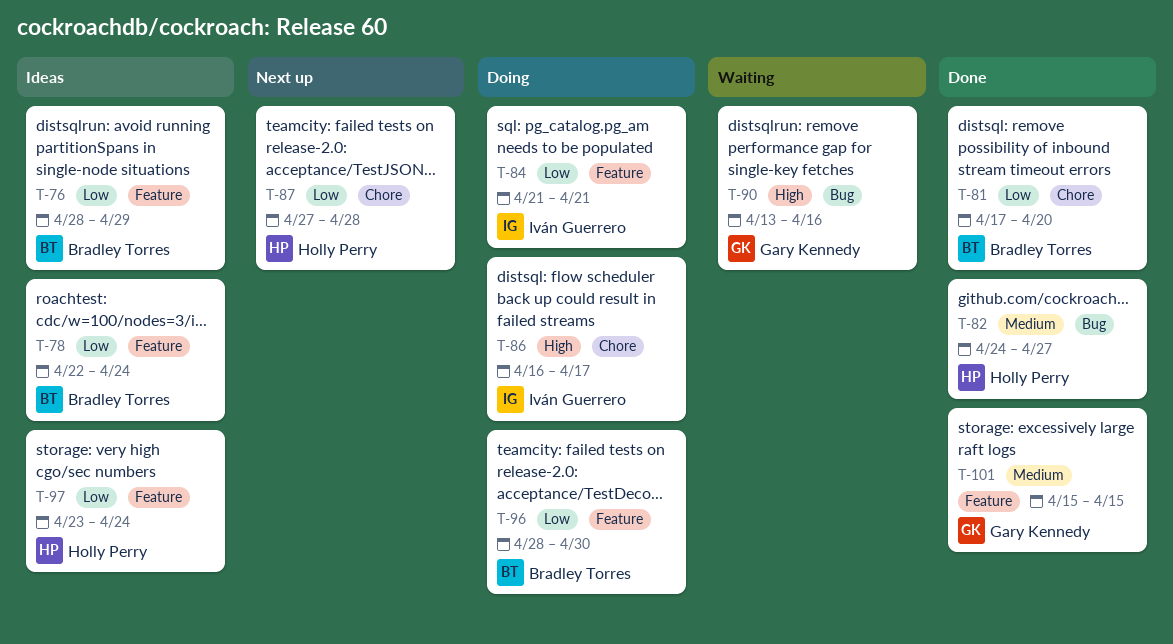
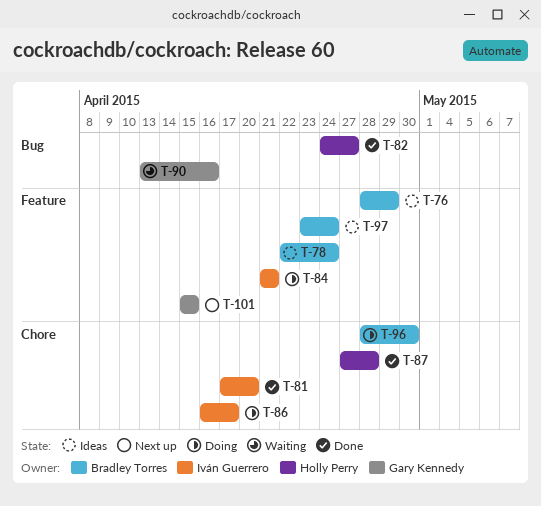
T-81, owner: Bradley Torres -> Iván Guerrero
T-87, status: Next up -> Done
T-96, label: Feature -> Chore
T-97, owner: Holly Perry -> Bradley Torres
T-101, status: Done -> Next up

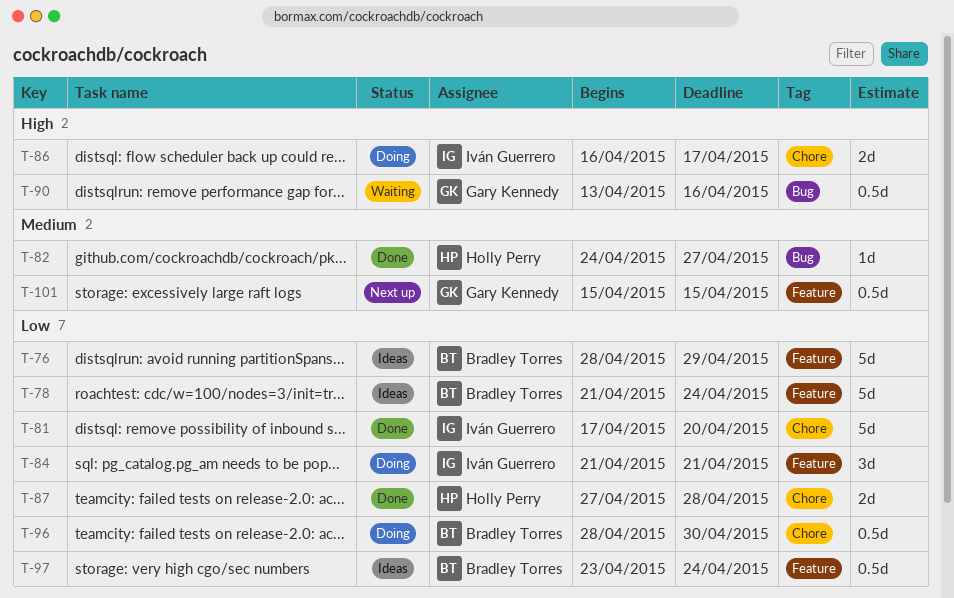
T-78, start: Apr 22 -> Apr 21

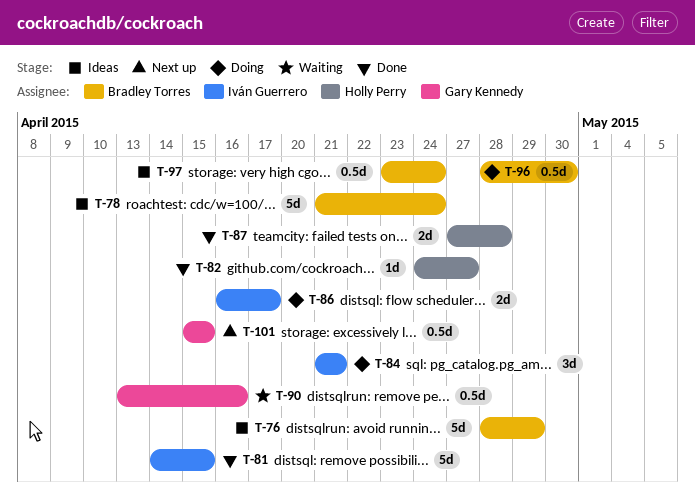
T-81, start: Apr 17 -> Apr 14
T-81, due: Apr 20 -> Apr 15

